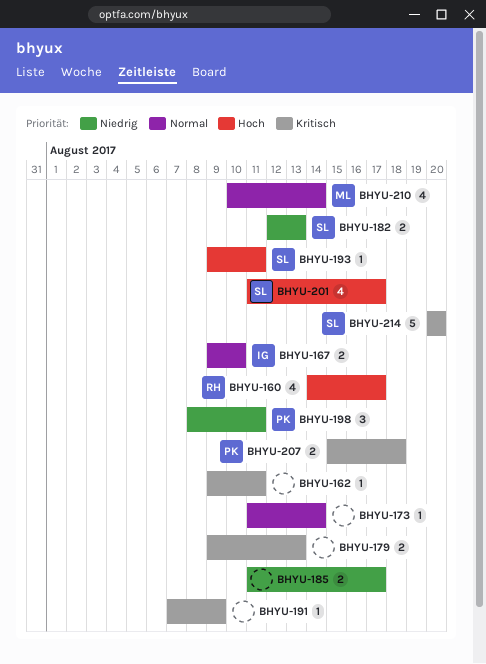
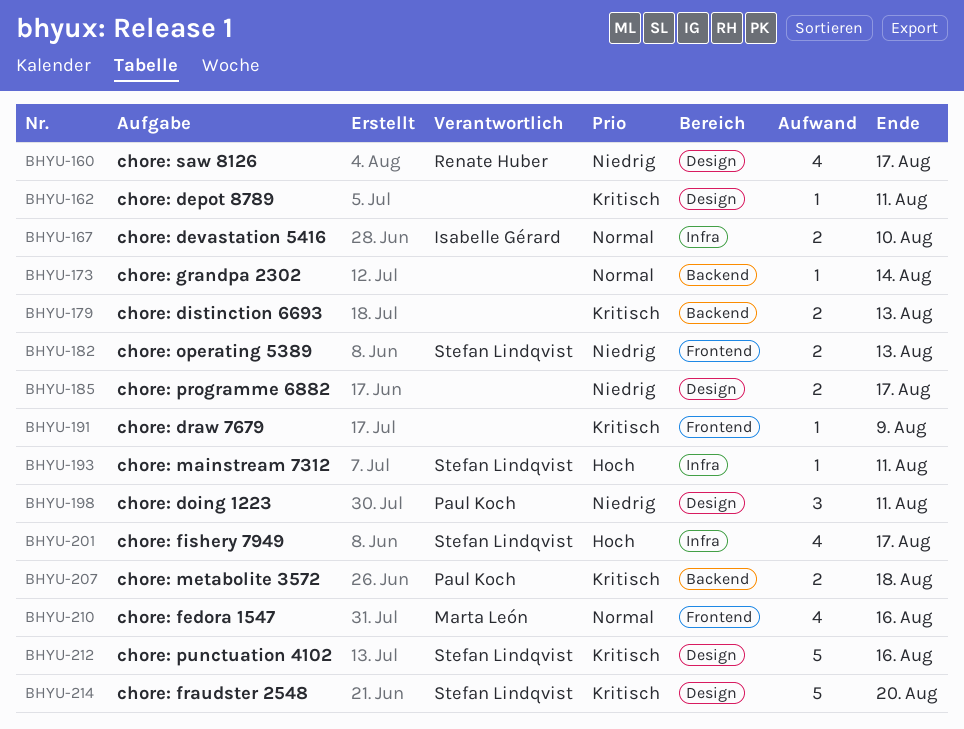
BHYU-160, priority: Hoch -> Niedrig
BHYU-210, due: Aug 14 -> Aug 16
BHYU-212: none -> present

